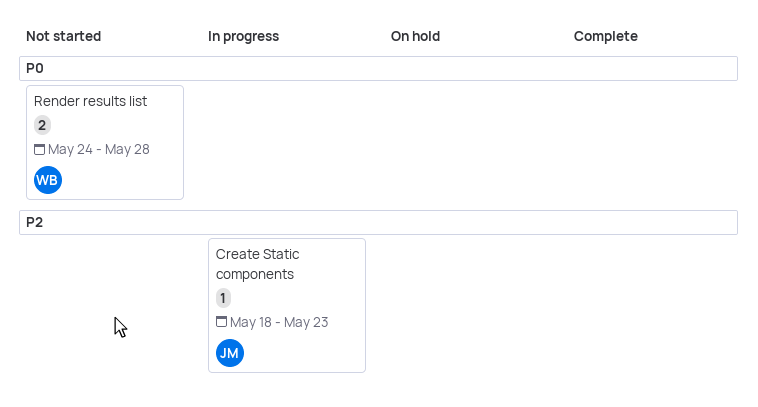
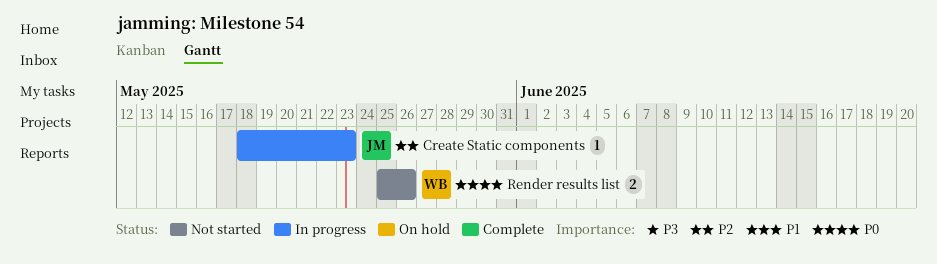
Render results list, start: May 24 -> May 25
Render results list, due: May 28 -> May 26

